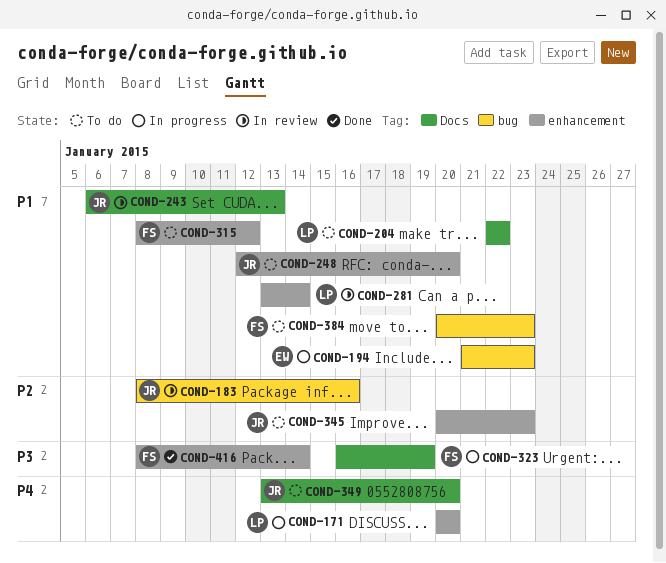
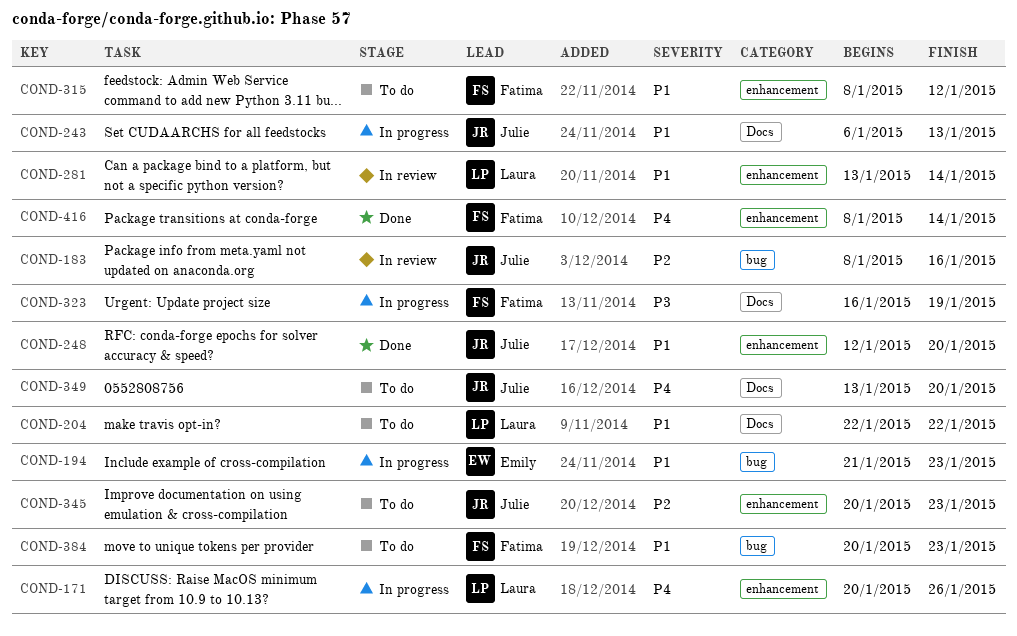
COND-171, due: Jan 20 -> Jan 26
COND-243, status: In review -> In progress
COND-248, status: To do -> Done
COND-416, priority: P3 -> P4

